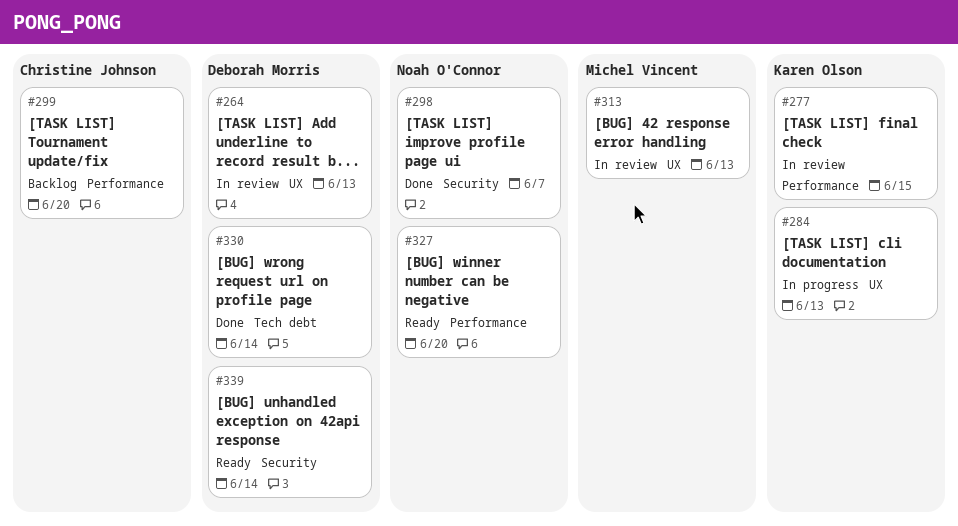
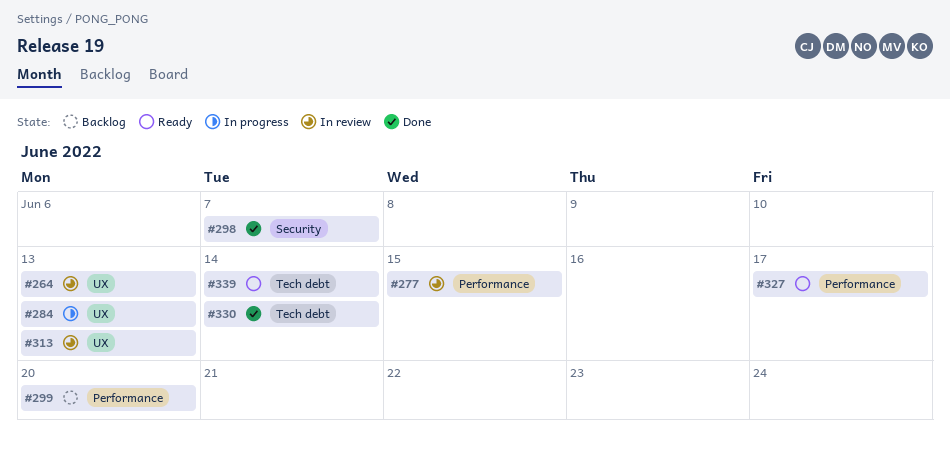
#327, due: Jun 20 -> Jun 17
#339, label: Security -> Tech debt

